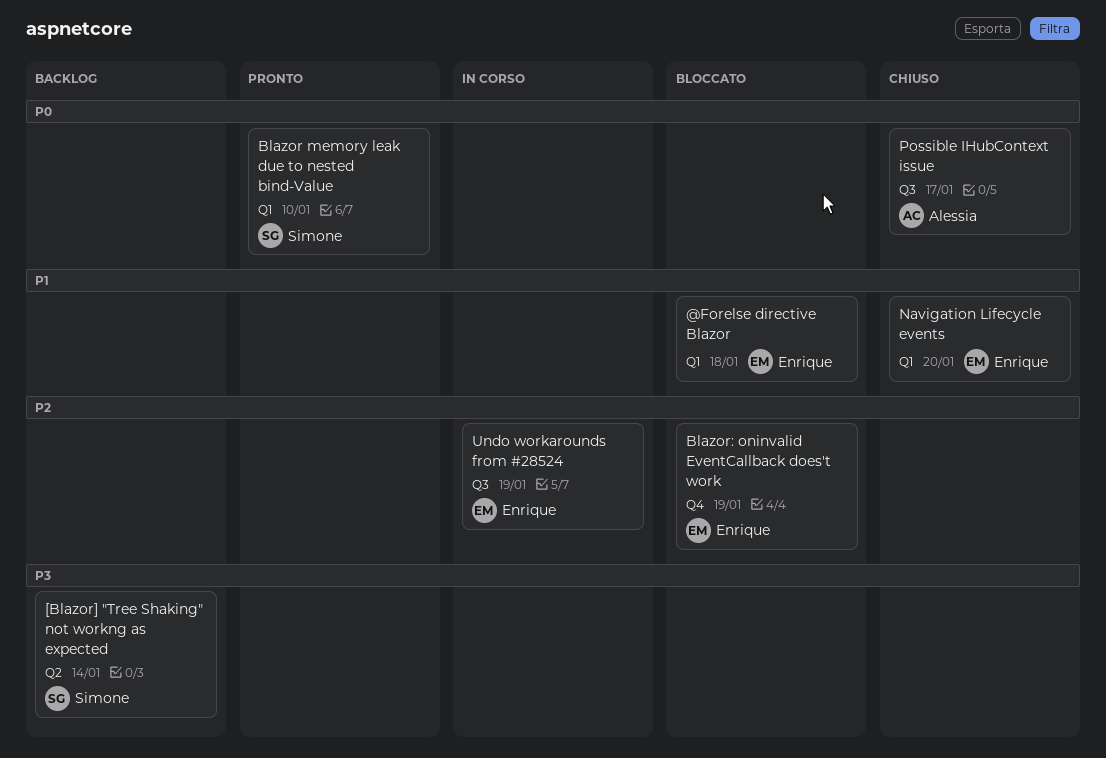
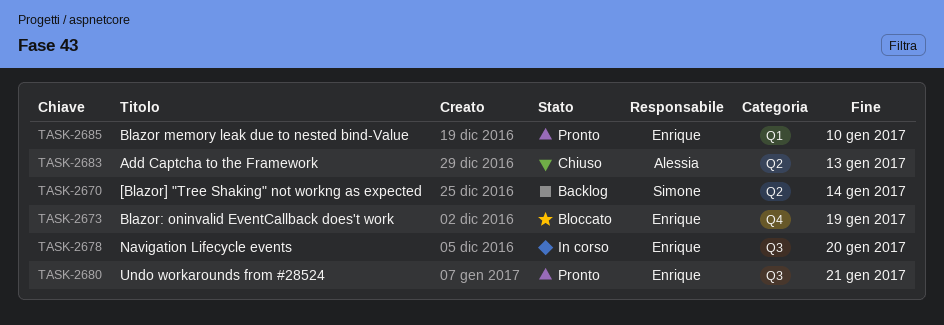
@Forelse directive Blazor: present -> none
Add Captcha to the Framework: none -> present
Blazor memory leak due to nested bind-Value, owner: Simone -> Enrique
Navigation Lifecycle events, status: Chiuso -> In corso
Navigation Lifecycle events, label: Q1 -> Q3
Possible IHubContext issue: present -> none
Undo workarounds from #28524, status: In corso -> Pronto
Undo workarounds from #28524, due: Jan 19 -> Jan 21

